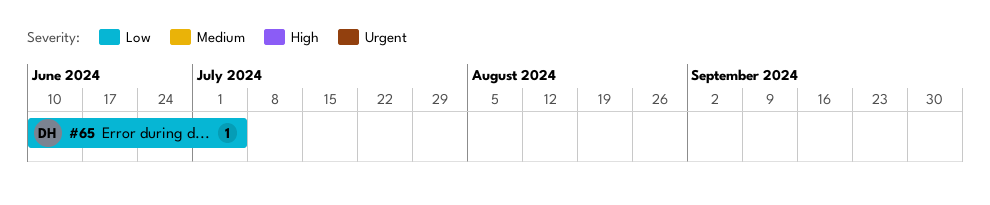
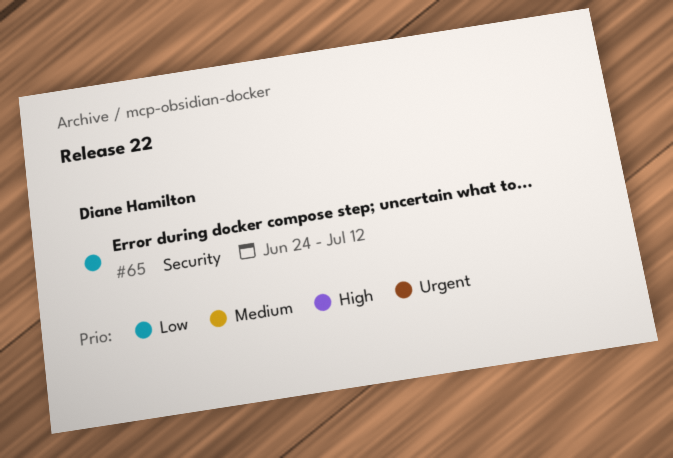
#65, start: Jun 10 -> Jun 24
#65, due: Jul 5 -> Jul 12

